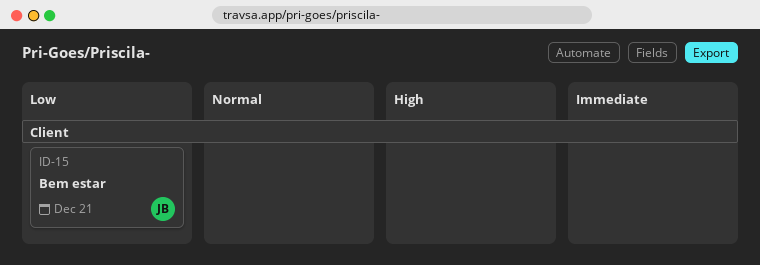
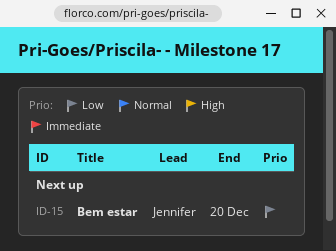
ID-15, due: Dec 21 -> Dec 20

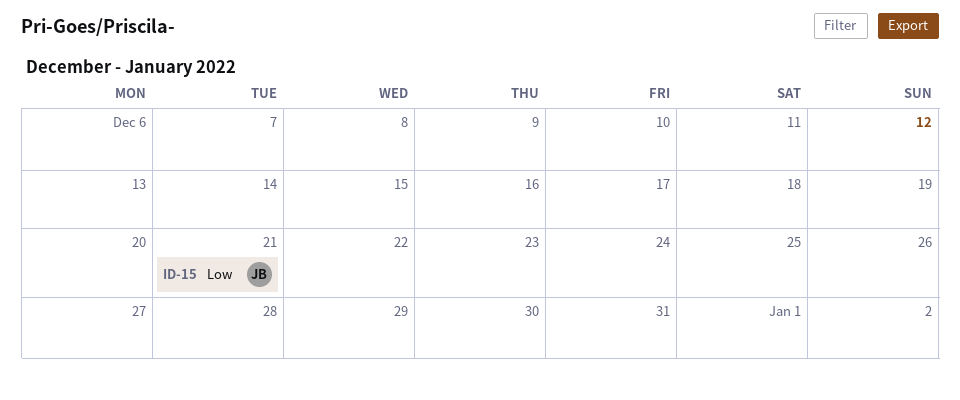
ID-15, due: Dec 20 -> Dec 21

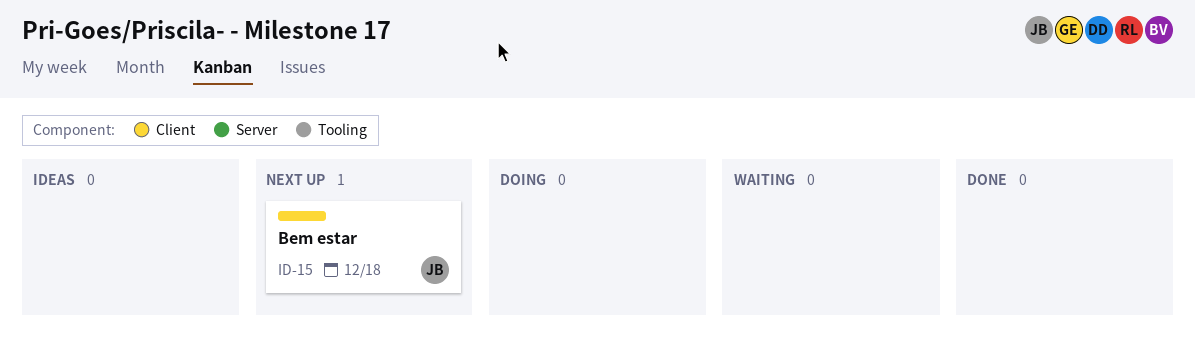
ID-15, due: Dec 21 -> Dec 18

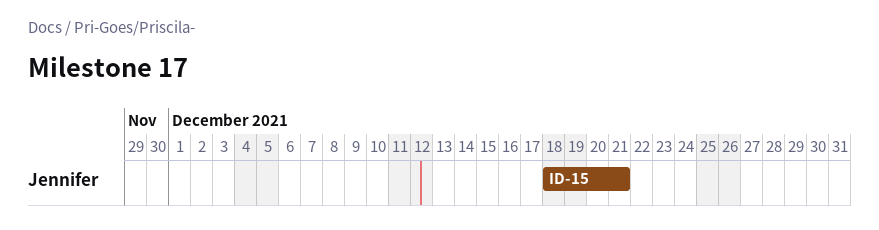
ID-15, due: Dec 18 -> Dec 21

